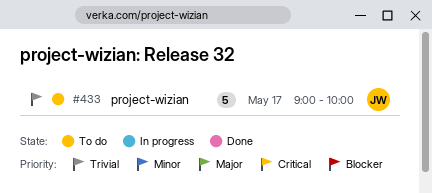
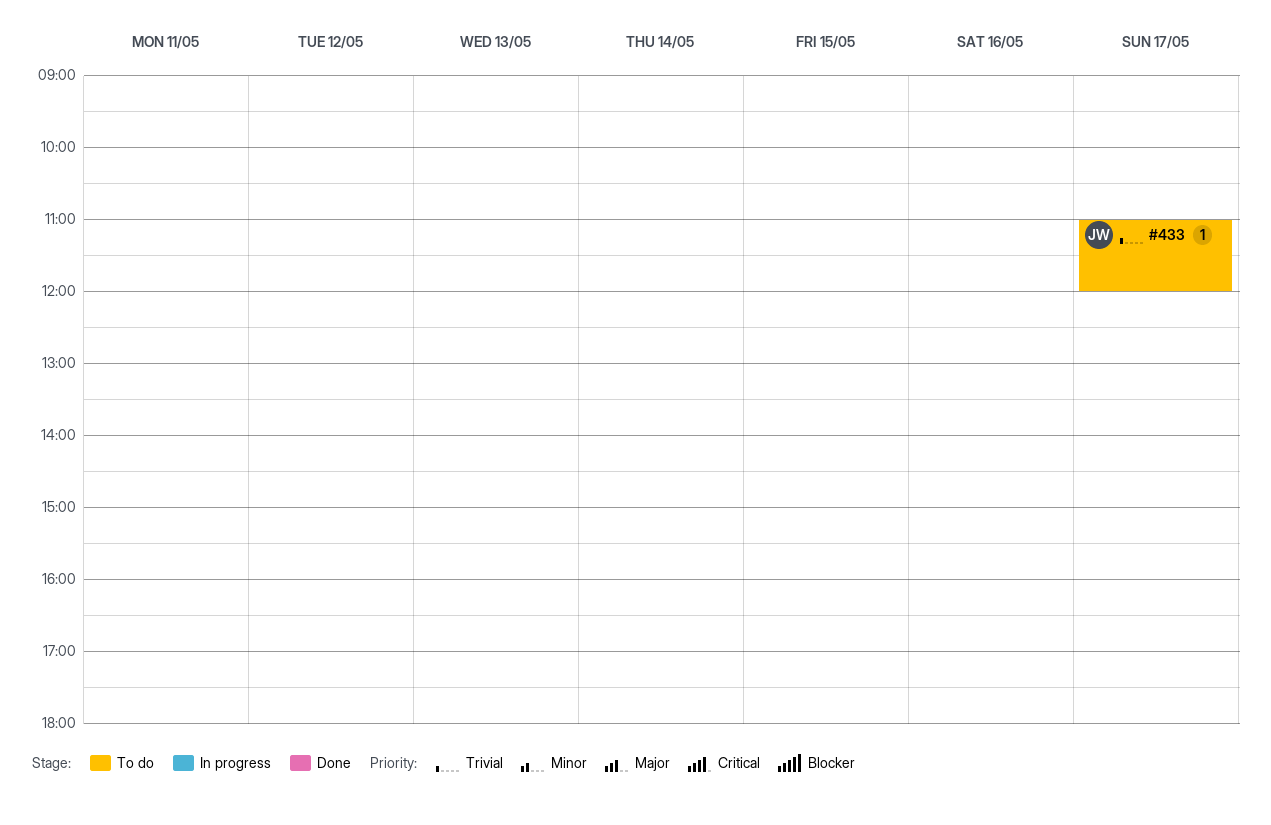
#433, estimate: 5 -> 1
#433, begins: 09:00 -> 11:00
#433, ends: 10:00 -> 12:00

